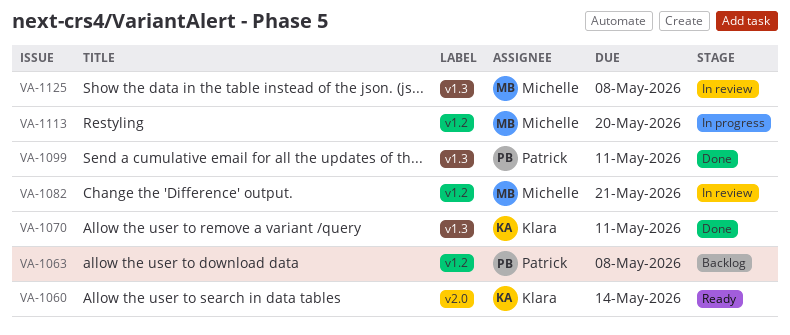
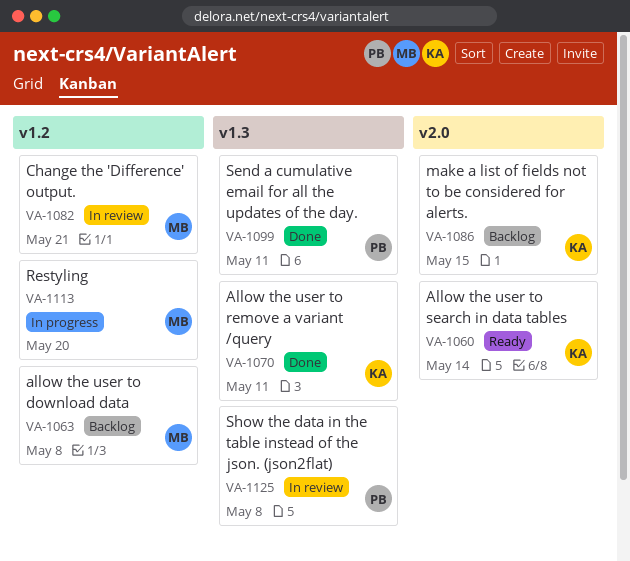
VA-1063, owner: Patrick -> Michelle
VA-1086: none -> present
VA-1125, owner: Michelle -> Patrick

